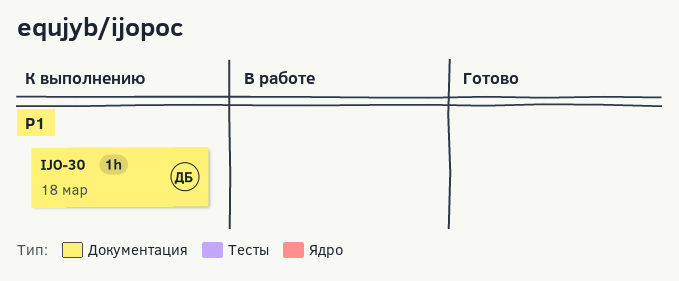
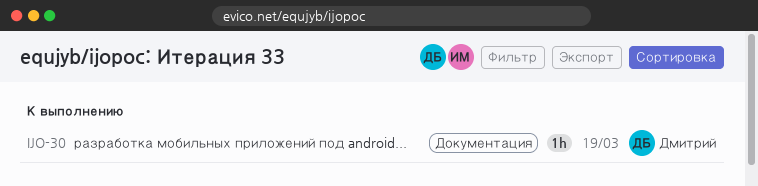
IJO-30, due: Mar 18 -> Mar 19

